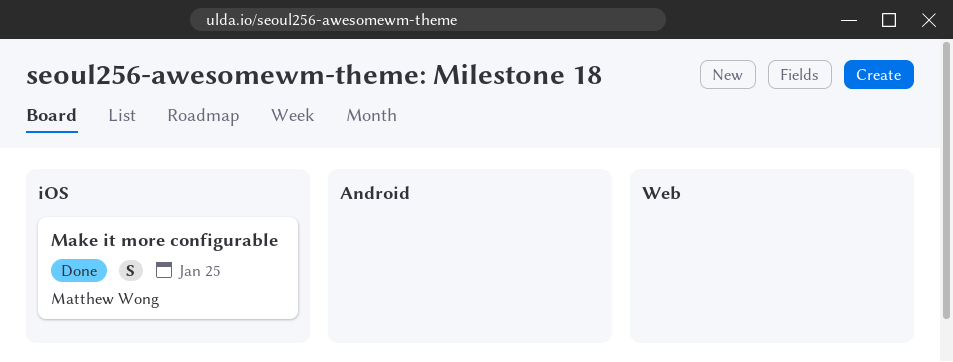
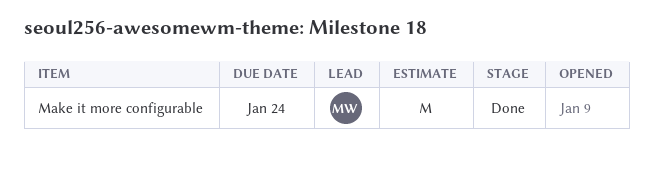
Make it more configurable, estimate: S -> M
Make it more configurable, due: Jan 25 -> Jan 24

